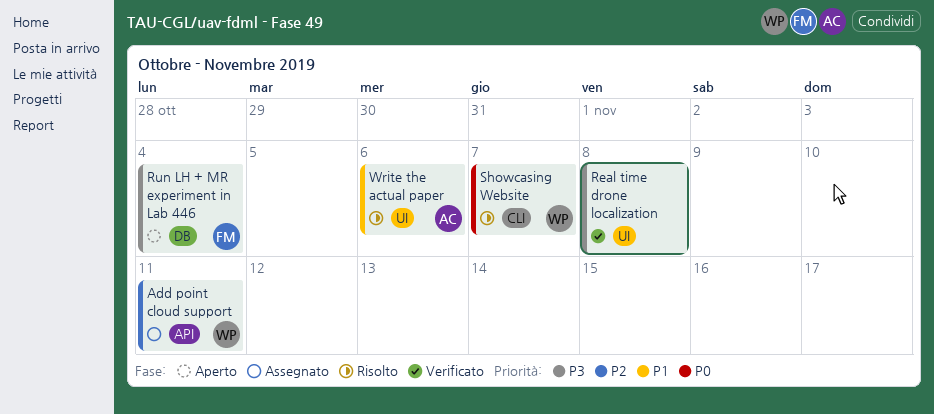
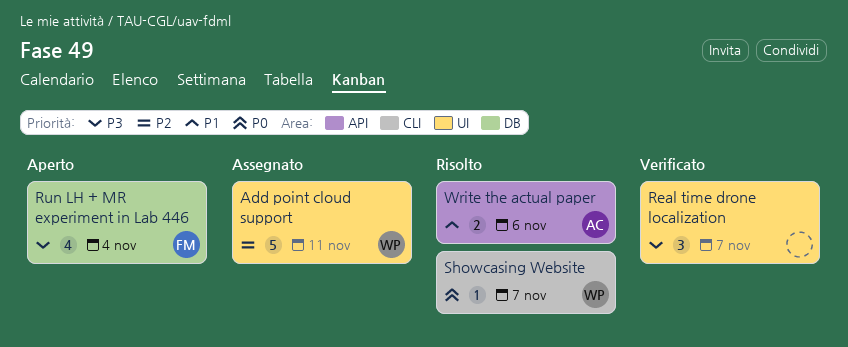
Add point cloud support, label: API -> UI
Real time drone localization, due: Nov 8 -> Nov 7
Write the actual paper, label: UI -> API

